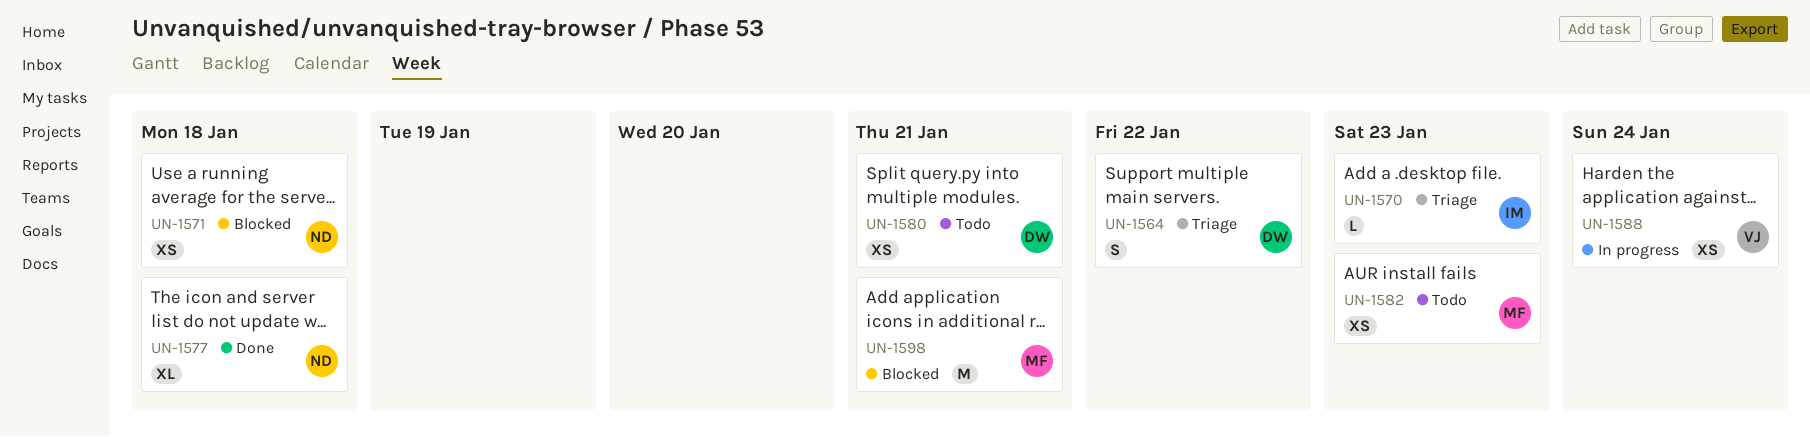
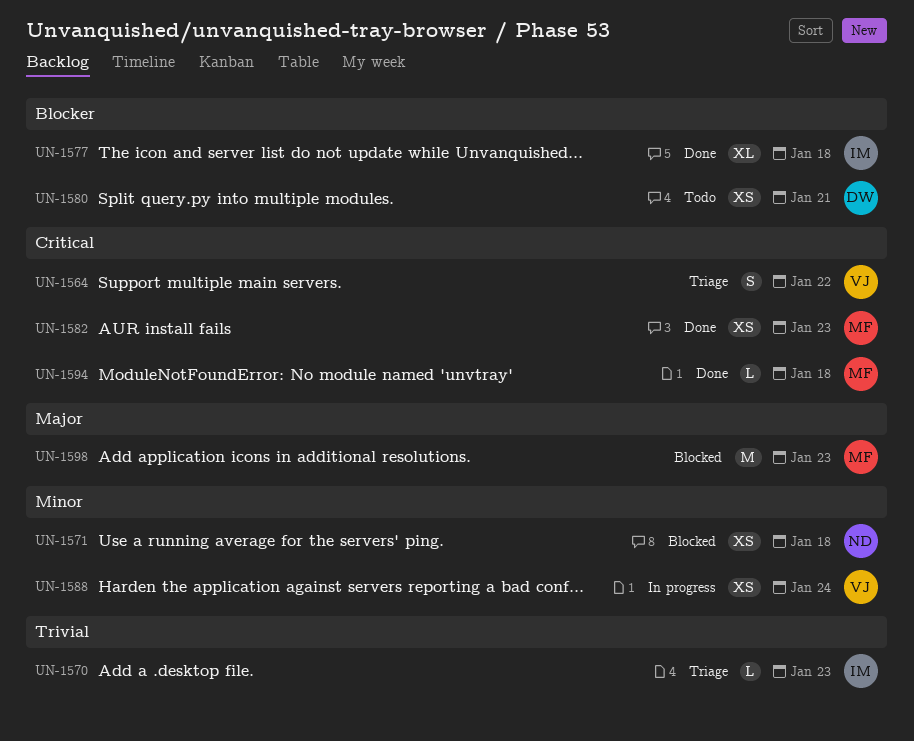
UN-1564, owner: DW -> VJ
UN-1577, owner: ND -> IM
UN-1582, status: Todo -> Done
UN-1594: none -> present
UN-1598, due: Jan 21 -> Jan 23

